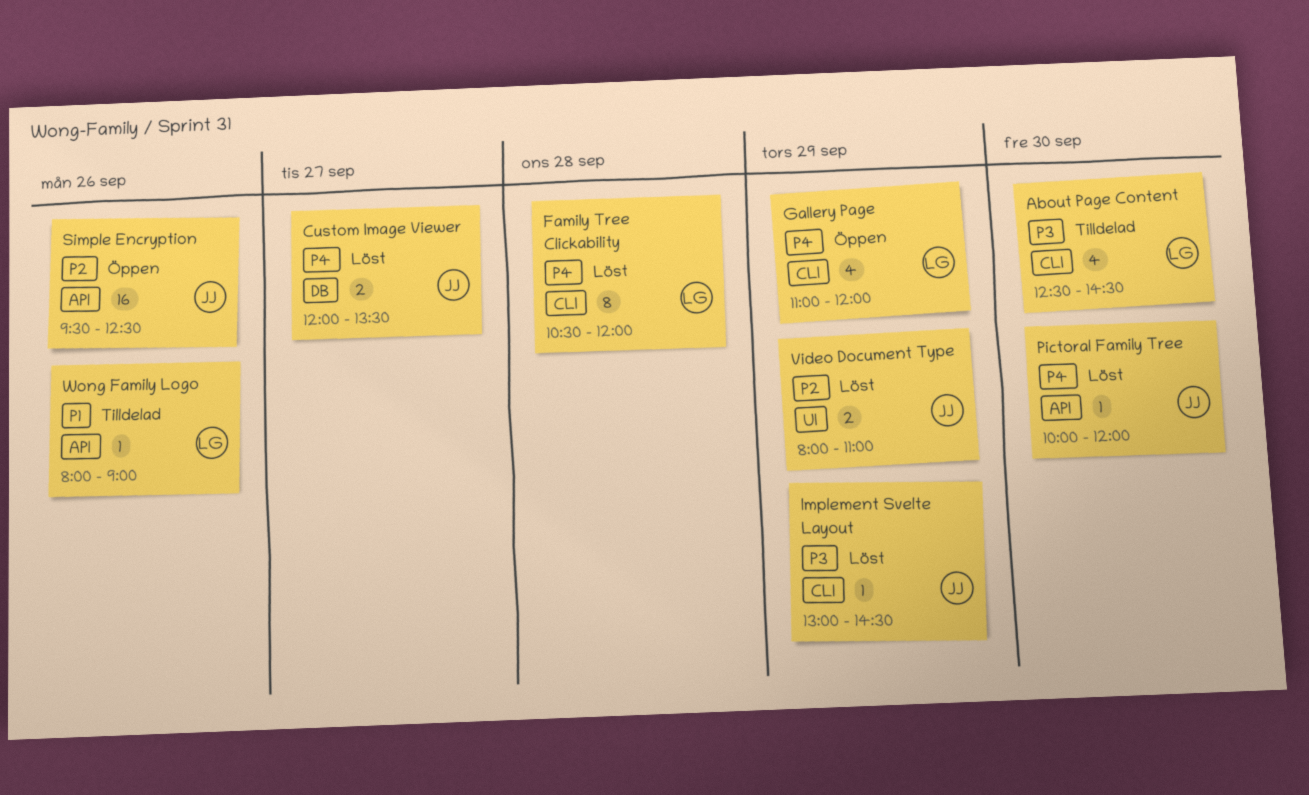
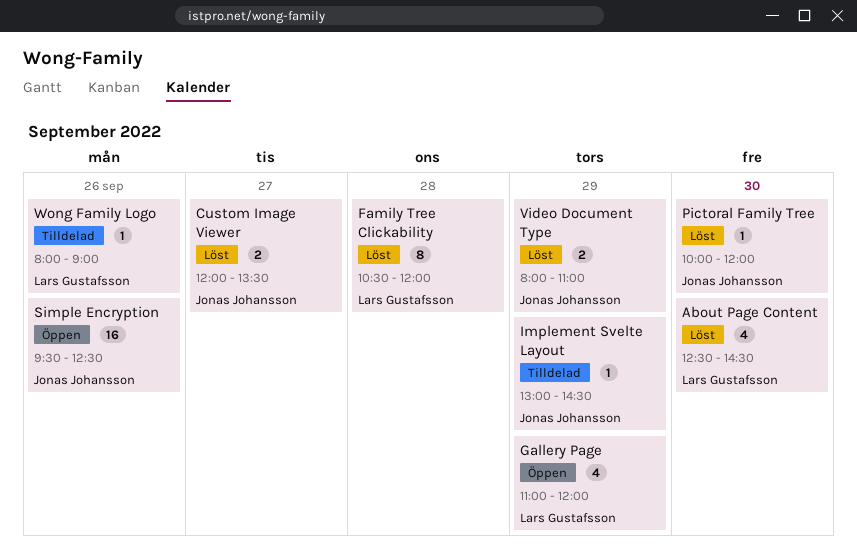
About Page Content, status: Tilldelad -> Löst
Implement Svelte Layout, status: Löst -> Tilldelad

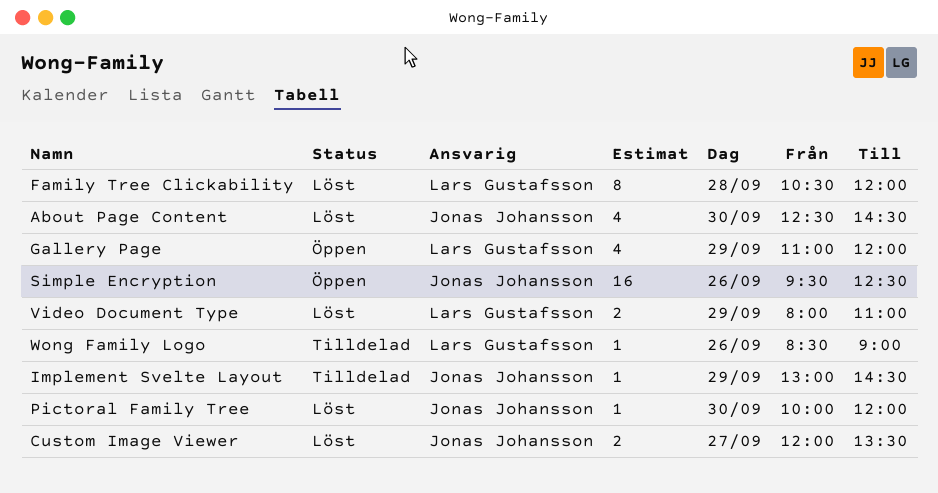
About Page Content, owner: Lars Gustafsson -> Jonas Johansson
Video Document Type, owner: Jonas Johansson -> Lars Gustafsson
Wong Family Logo, begins: 08:00 -> 08:30

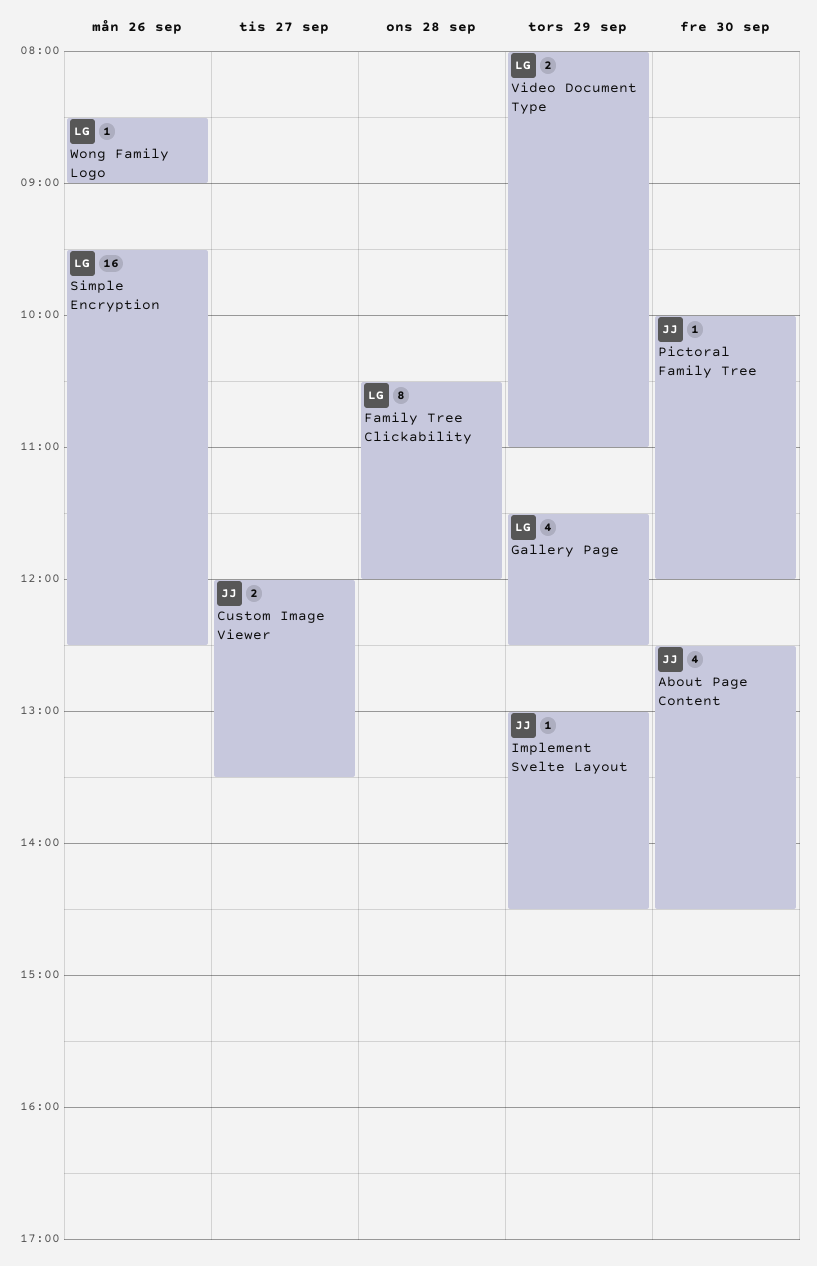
Gallery Page, begins: 11:00 -> 11:30
Gallery Page, ends: 12:00 -> 12:30
Simple Encryption, owner: Jonas Johansson -> Lars Gustafsson

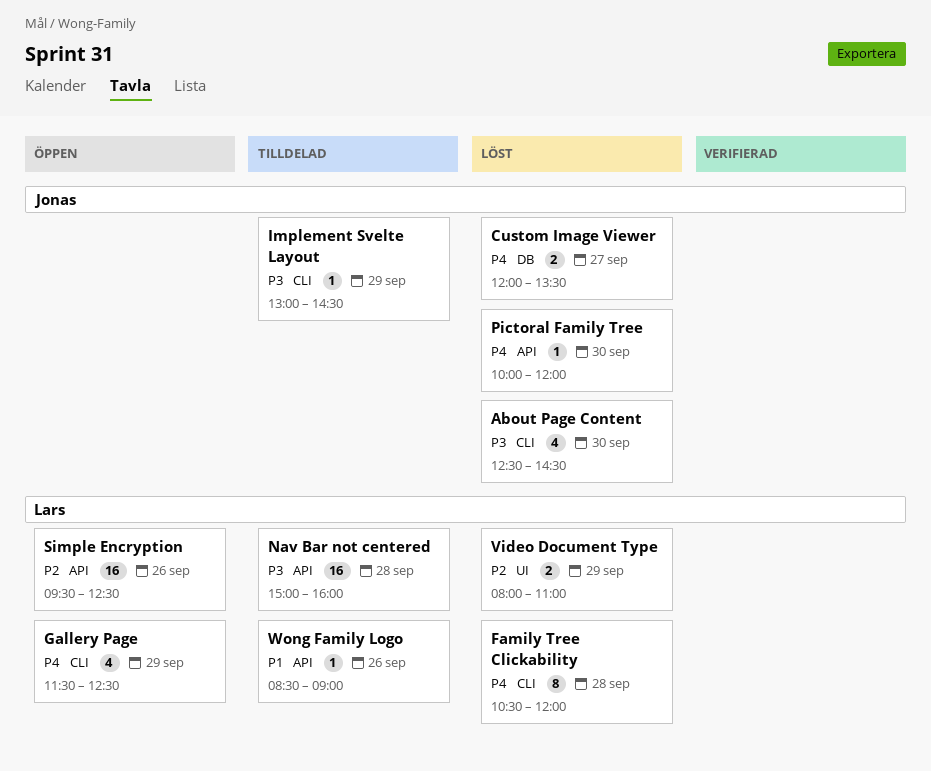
Nav Bar not centered: none -> present

